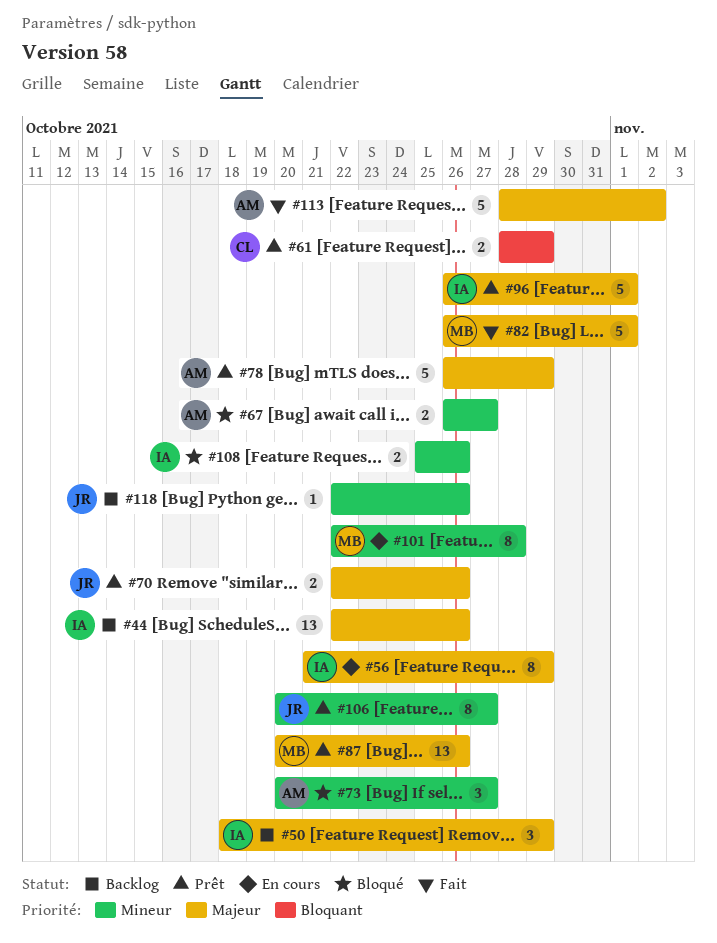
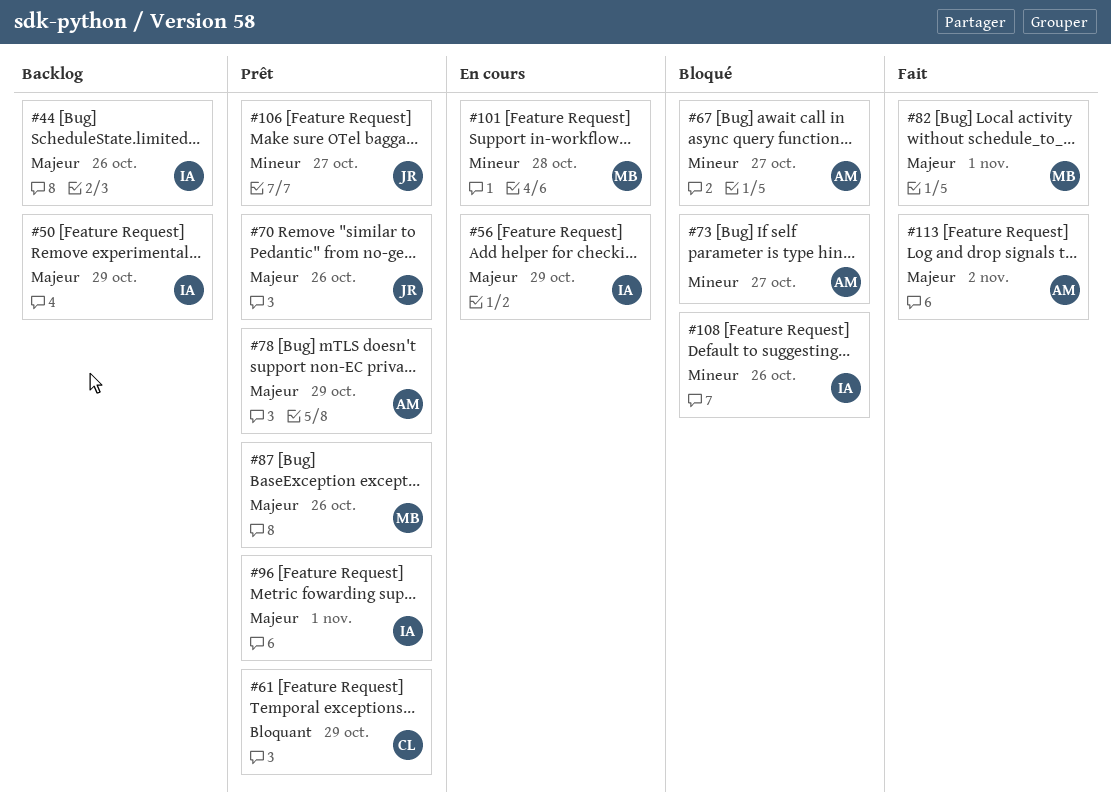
#118: present -> none

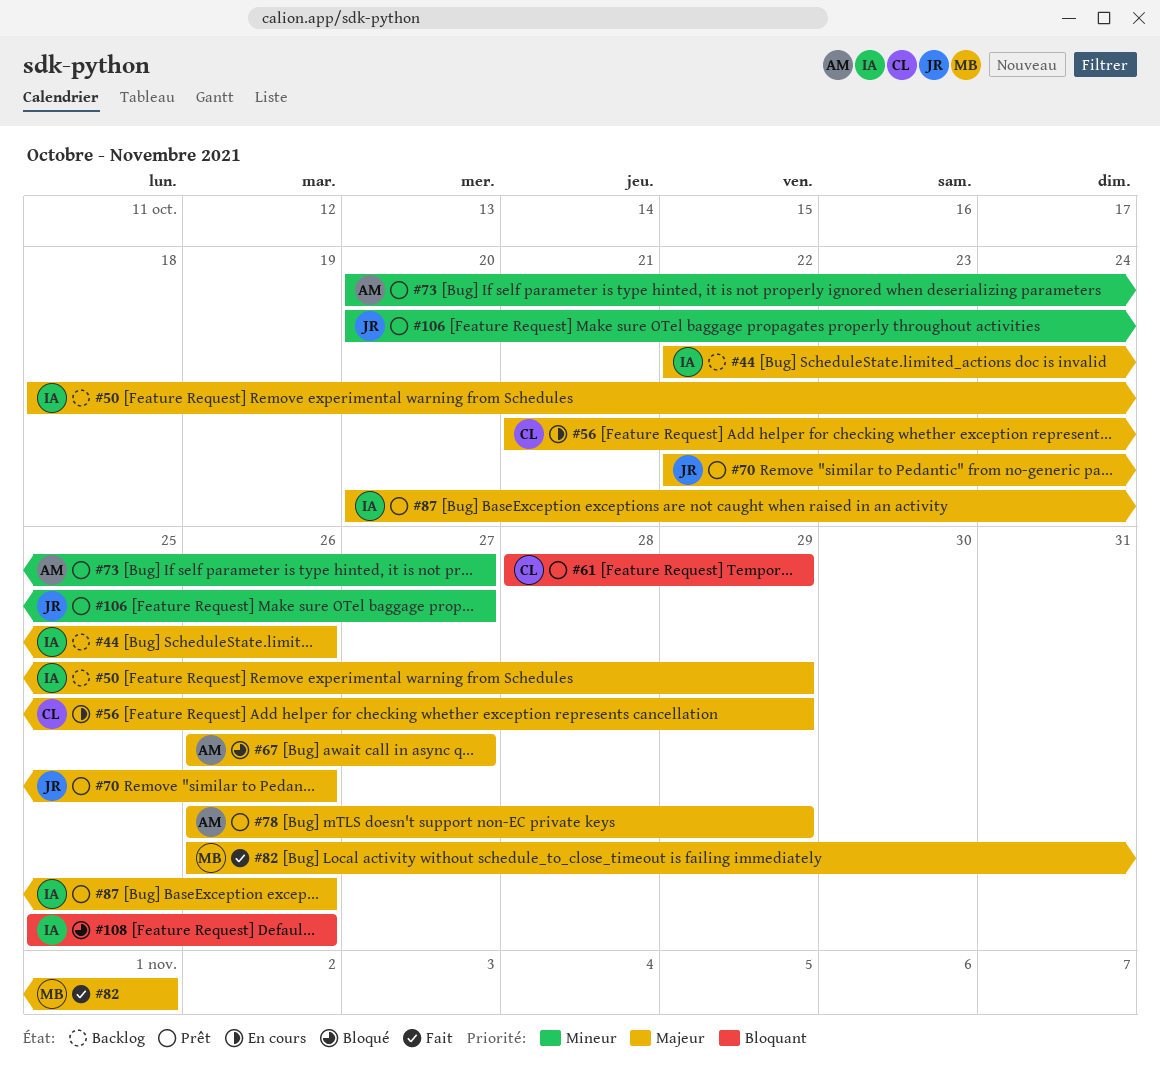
#56, owner: IA -> CL
#67, priority: Mineur -> Majeur
#73, status: Bloqué -> Prêt
#87, owner: MB -> IA
#96: present -> none
#101: present -> none
#108, priority: Mineur -> Bloquant
#113: present -> none

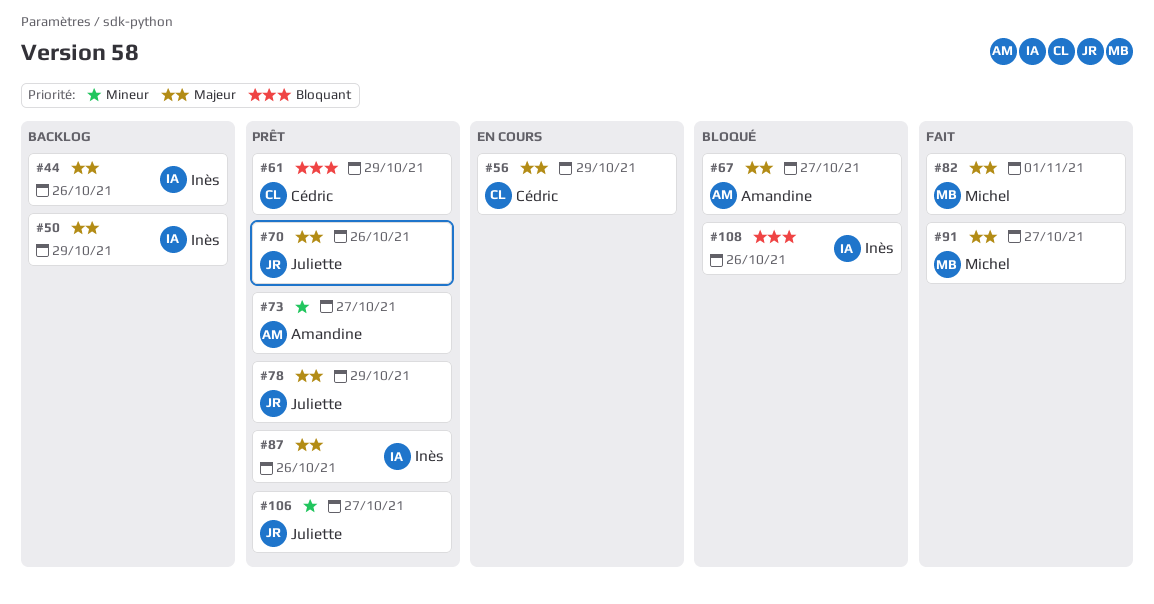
#78, owner: Amandine -> Juliette
#91: none -> present

